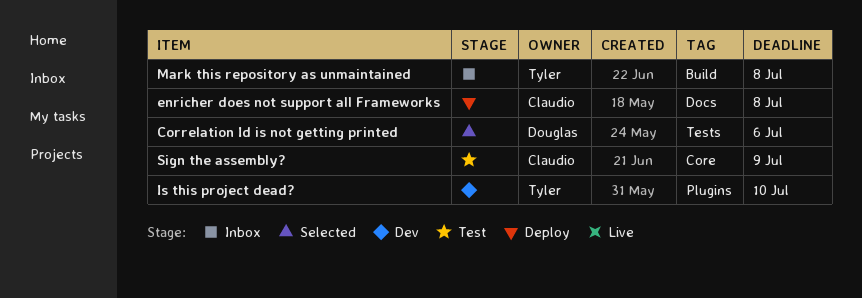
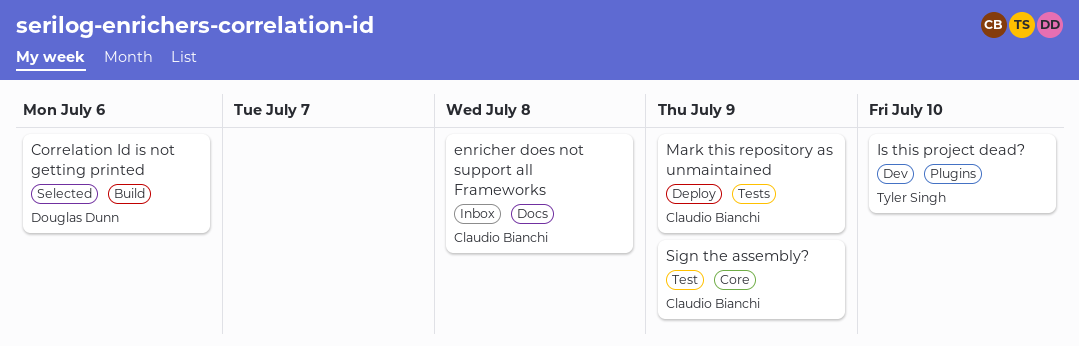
Correlation Id is not getting printed, label: Tests -> Build
enricher does not support all Frameworks, status: Deploy -> Inbox
Mark this repository as unmaintained, status: Inbox -> Deploy
Mark this repository as unmaintained, owner: Tyler Singh -> Claudio Bianchi
Mark this repository as unmaintained, label: Build -> Tests
Mark this repository as unmaintained, due: Jul 8 -> Jul 9

